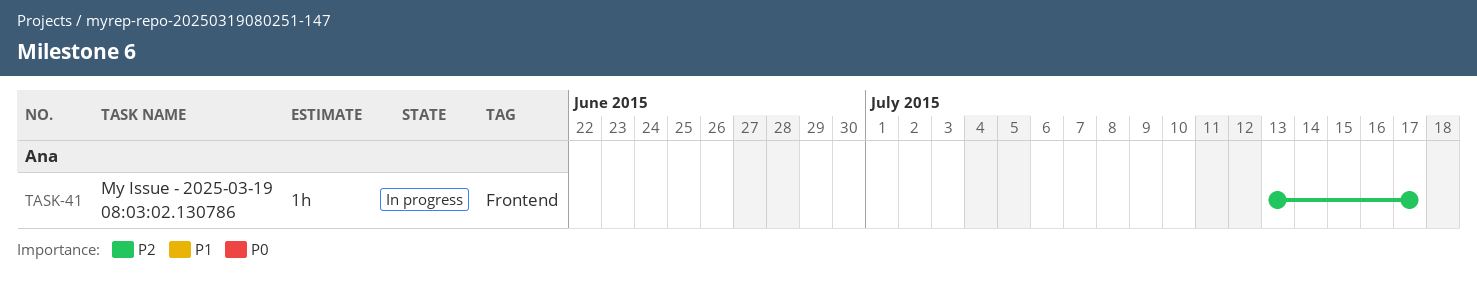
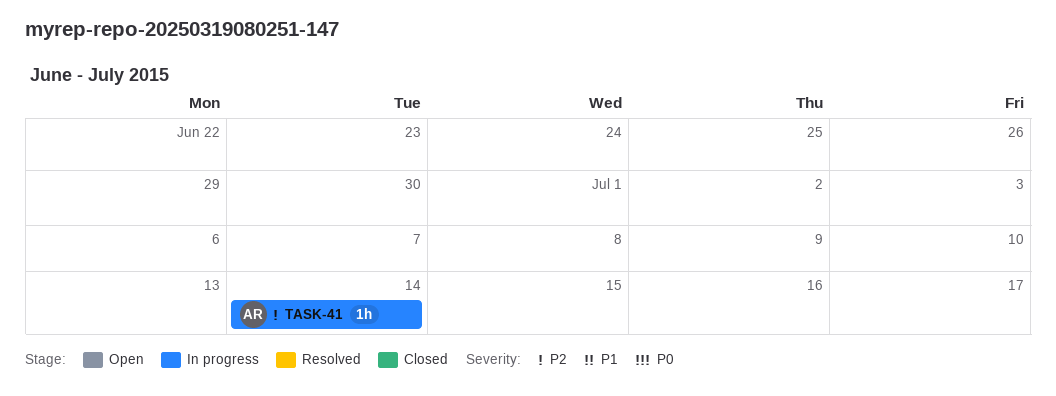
TASK-41, start: Jul 13 -> Jul 14
TASK-41, due: Jul 17 -> Jul 14

